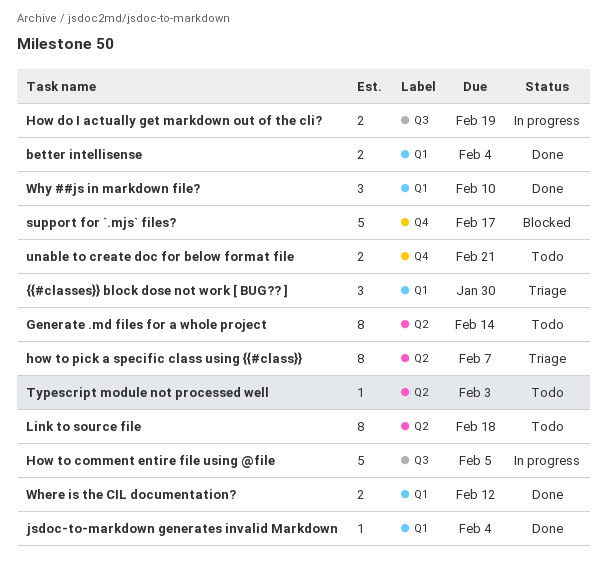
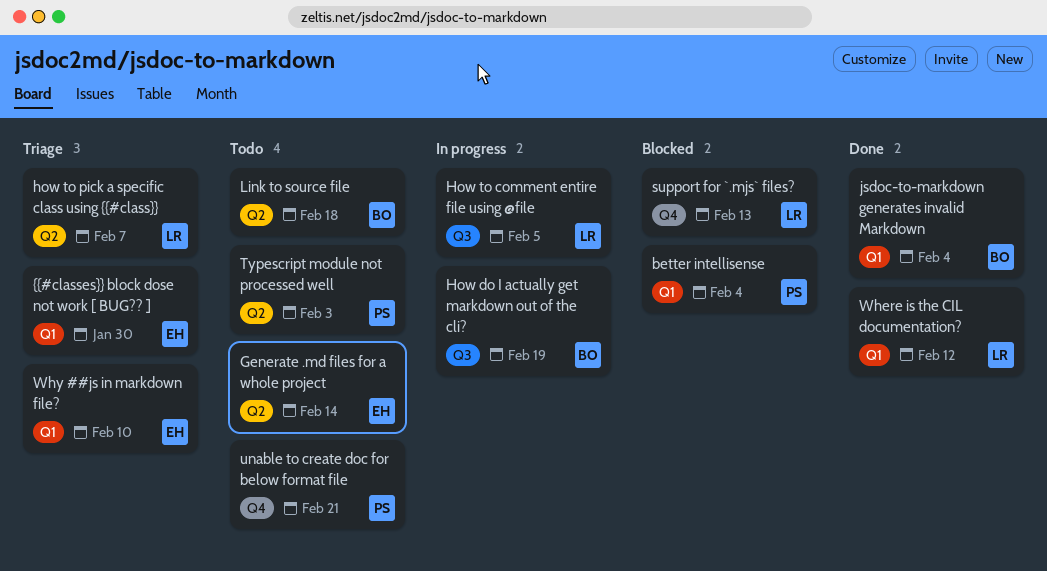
better intellisense, status: Done -> Blocked
support for `.mjs` files?, due: Feb 17 -> Feb 13
Why ##js in markdown file?, status: Done -> Triage

